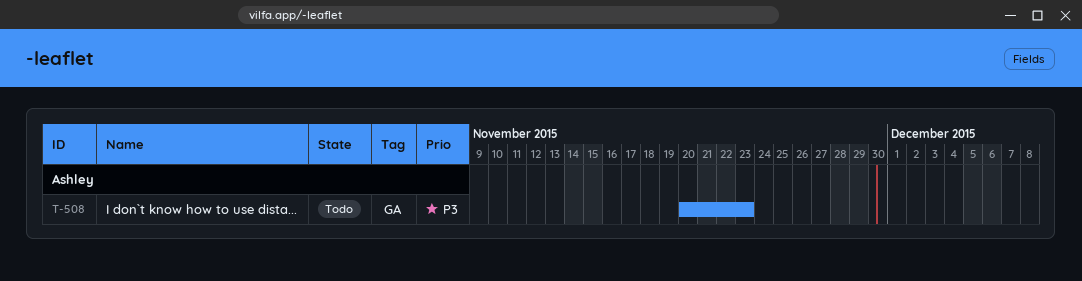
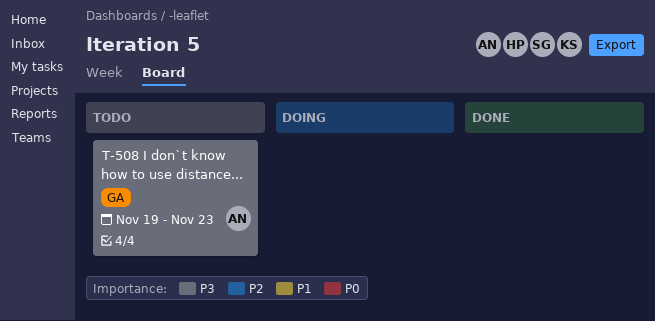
T-508, start: Nov 20 -> Nov 19

